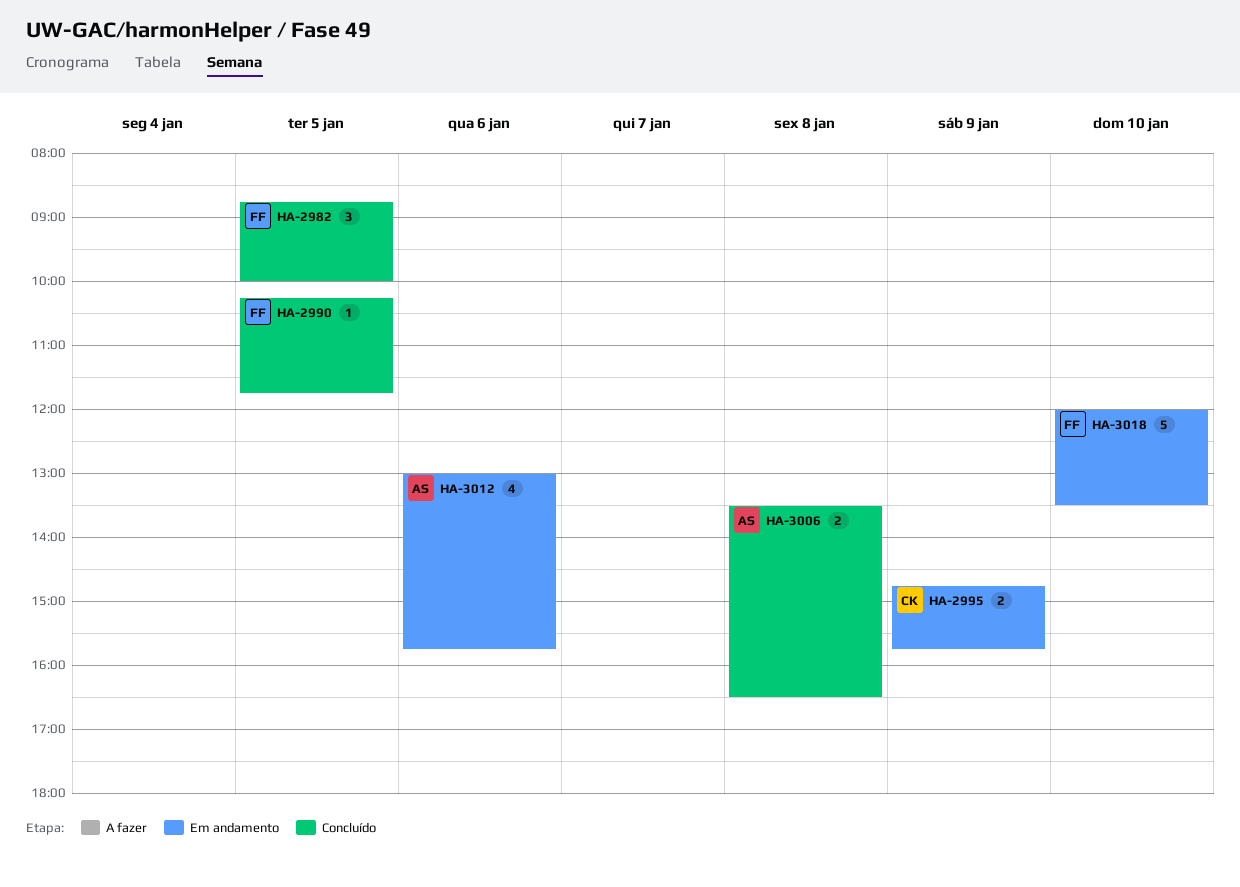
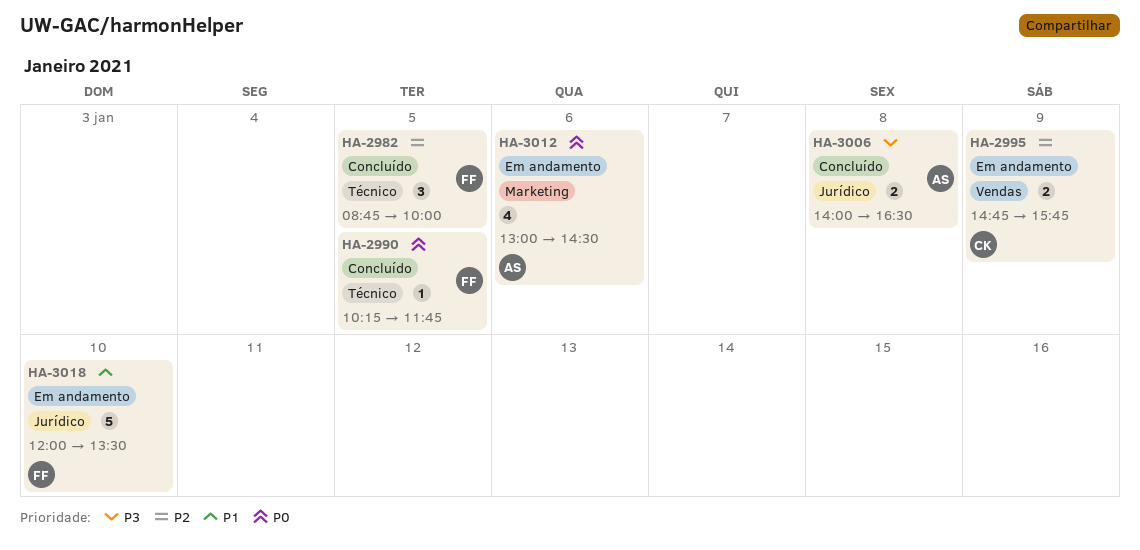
HA-3006, begins: 13:30 -> 14:00
HA-3012, ends: 15:45 -> 14:30

